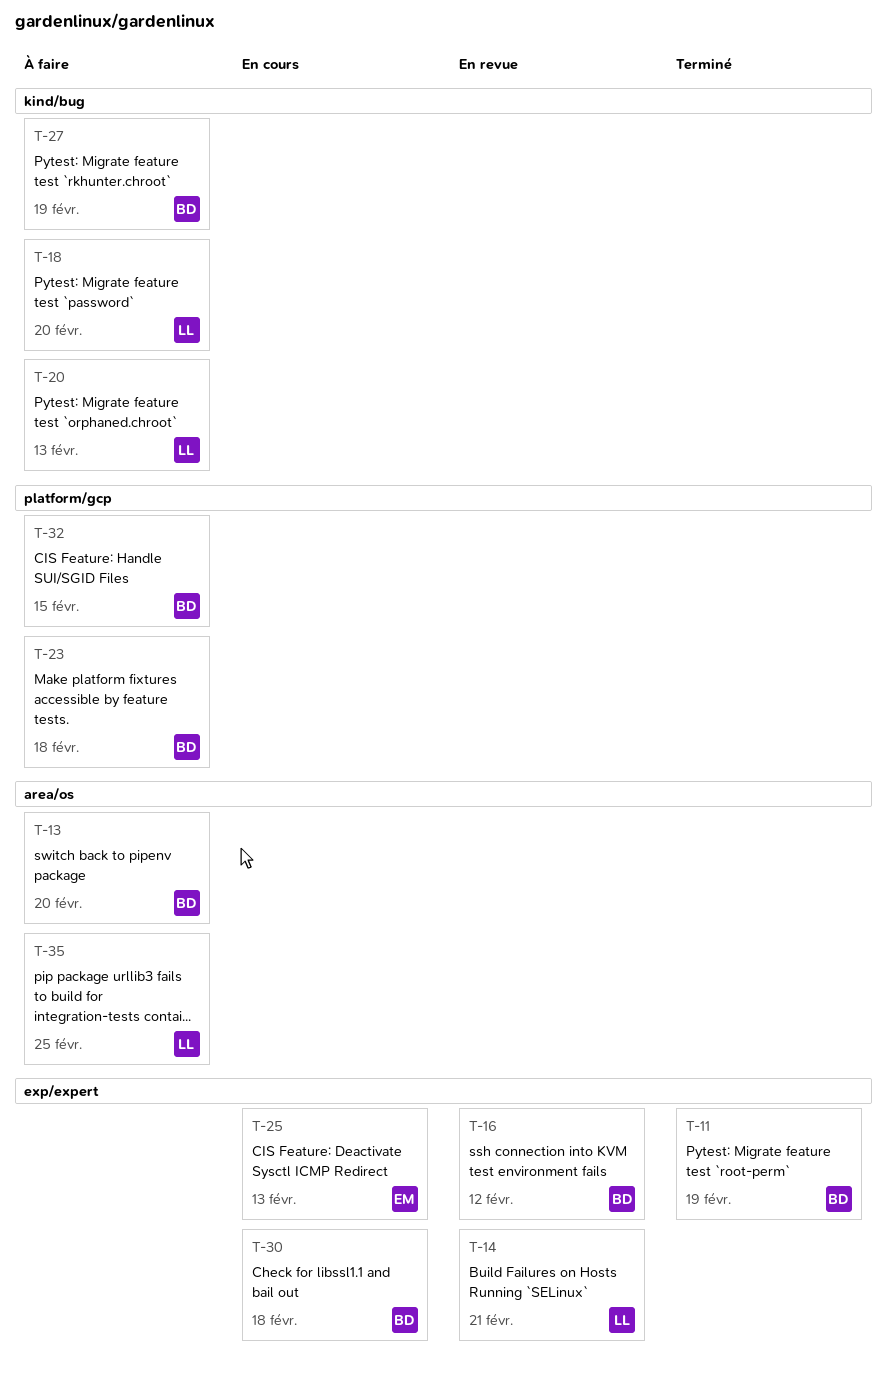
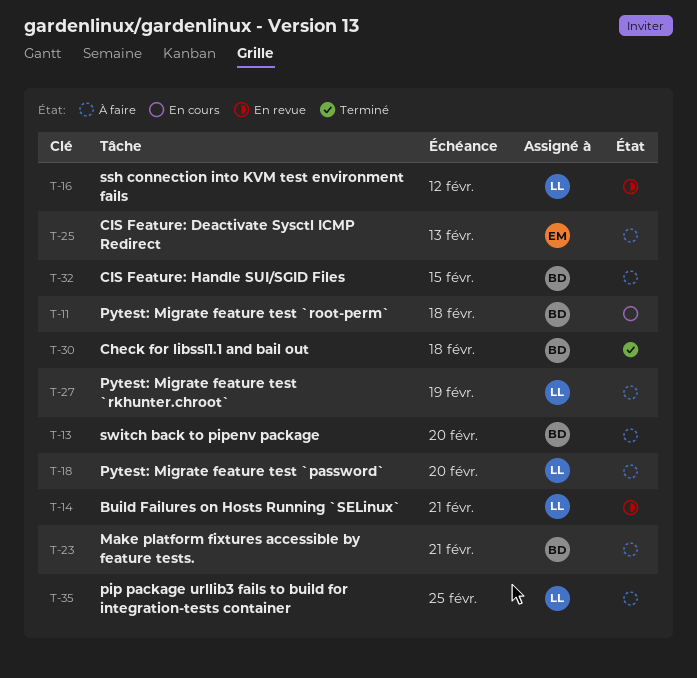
T-11, status: Terminé -> En cours
T-11, due: Feb 19 -> Feb 18
T-16, owner: BD -> LL
T-20: present -> none
T-23, due: Feb 18 -> Feb 21
T-25, status: En cours -> À faire
T-27, owner: BD -> LL
T-30, status: En cours -> Terminé

